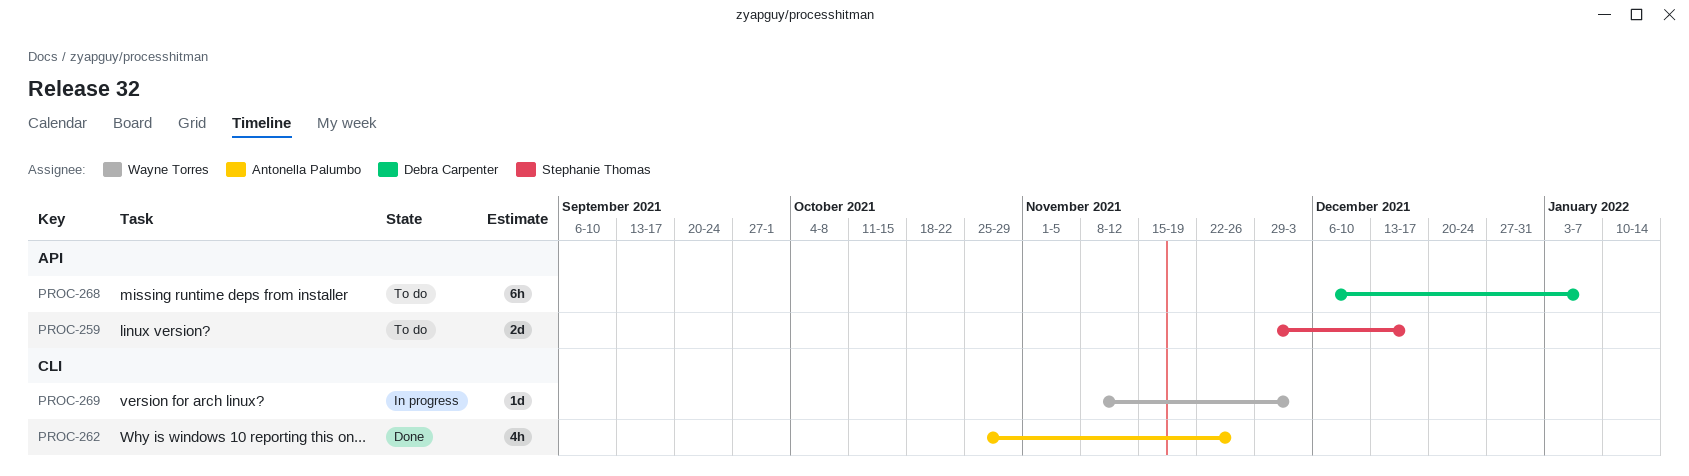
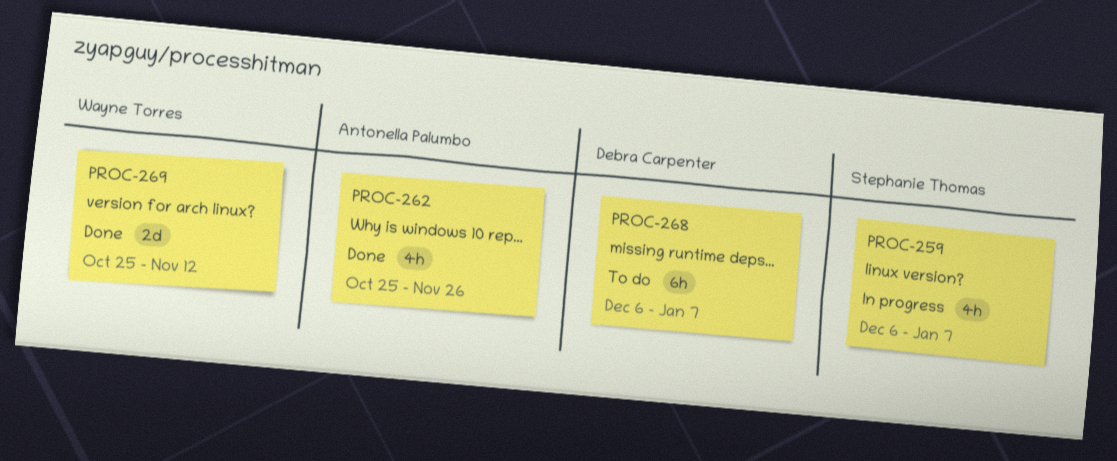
PROC-259, status: To do -> In progress
PROC-259, estimate: 2d -> 4h
PROC-259, start: Nov 29 -> Dec 6
PROC-259, due: Dec 17 -> Jan 7
PROC-269, status: In progress -> Done
PROC-269, estimate: 1d -> 2d
PROC-269, start: Nov 8 -> Oct 25
PROC-269, due: Dec 3 -> Nov 12

